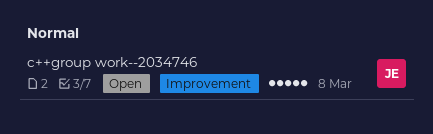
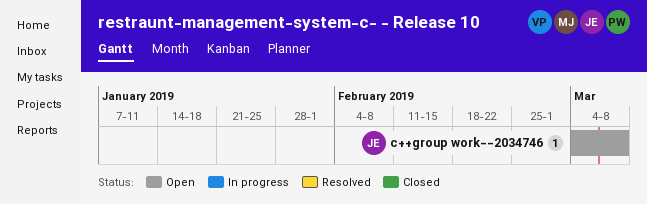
c++group work--2034746, estimate: 5 -> 1

